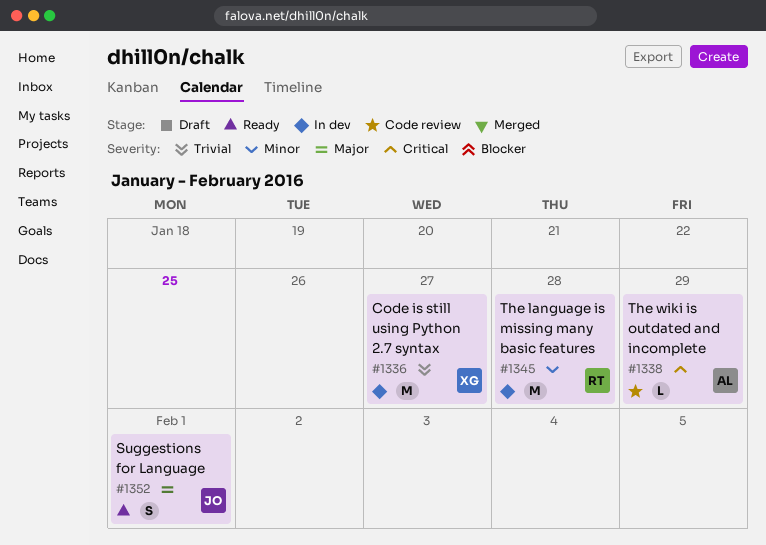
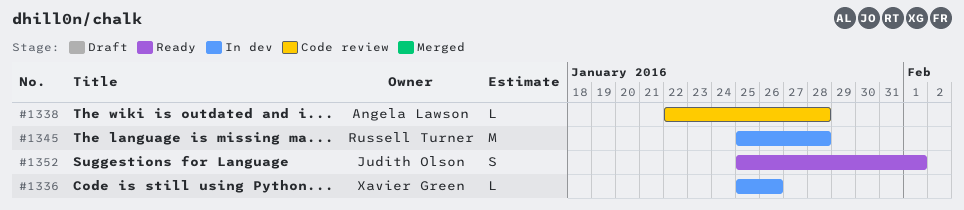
#1336, estimate: M -> L
#1336, due: Jan 27 -> Jan 26
#1338, due: Jan 29 -> Jan 28

